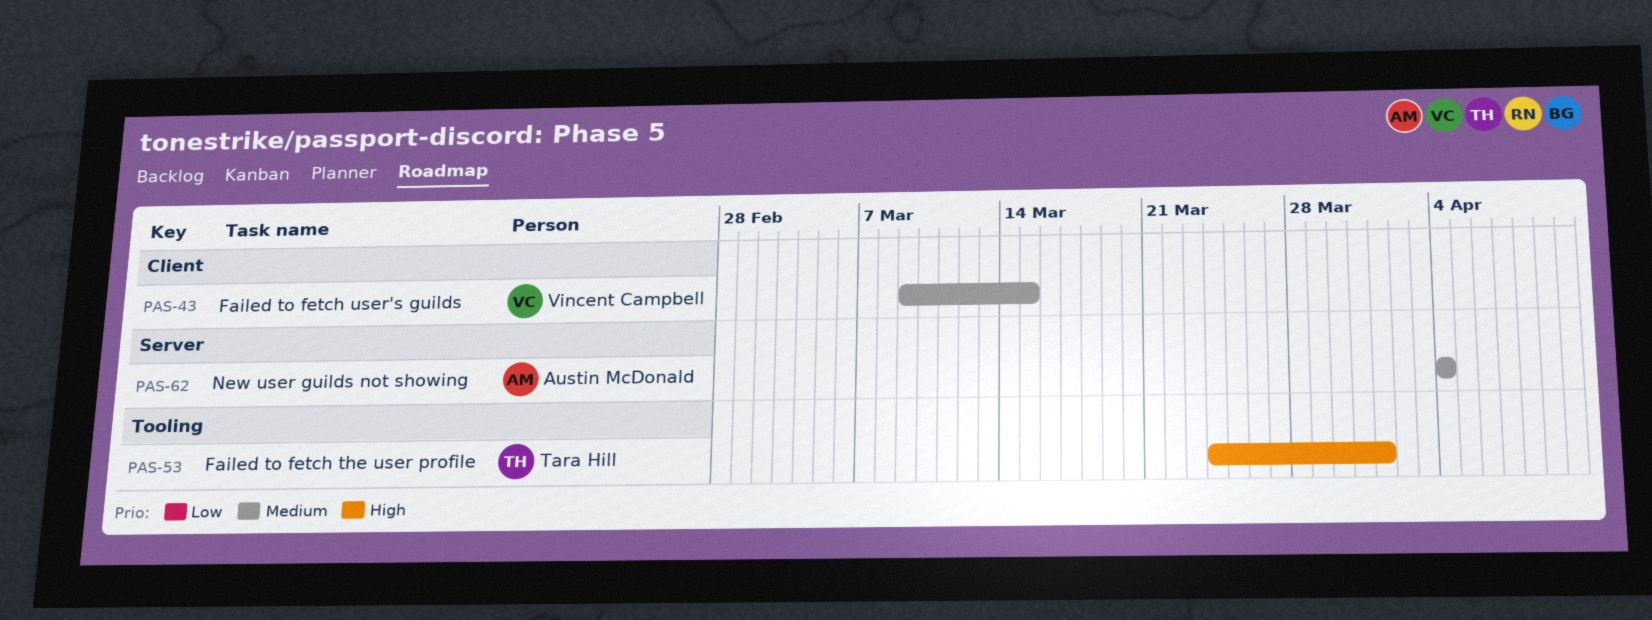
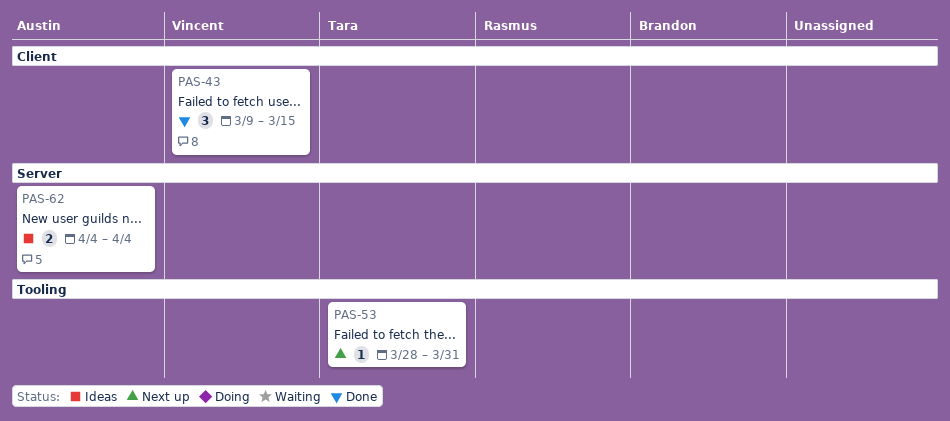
PAS-53, start: Mar 24 -> Mar 28
PAS-53, due: Apr 1 -> Mar 31

